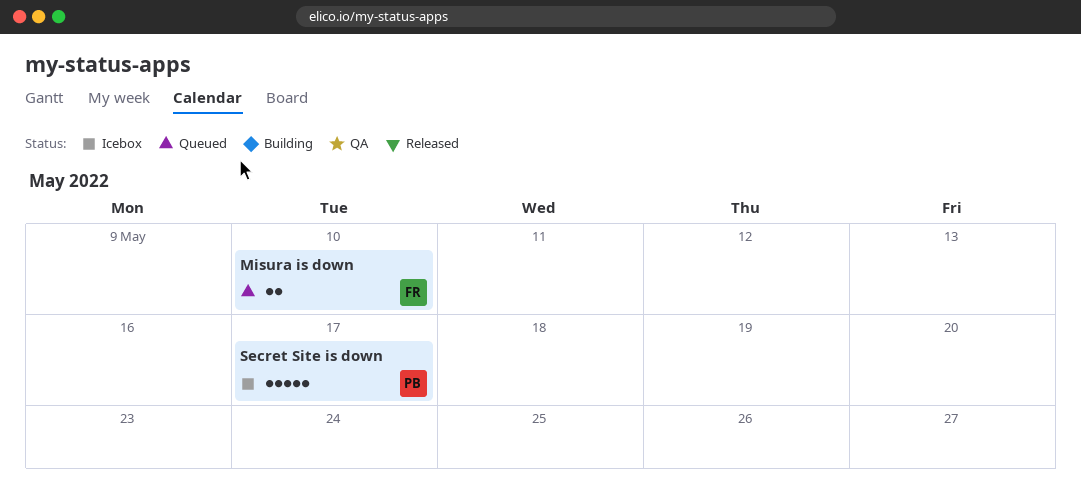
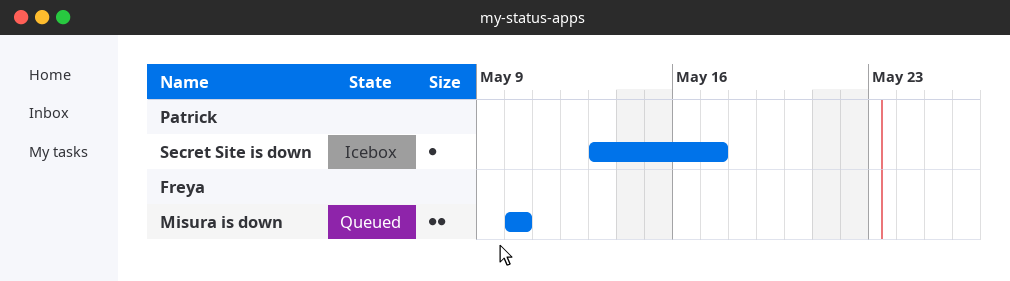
Secret Site is down, estimate: 5 -> 1

